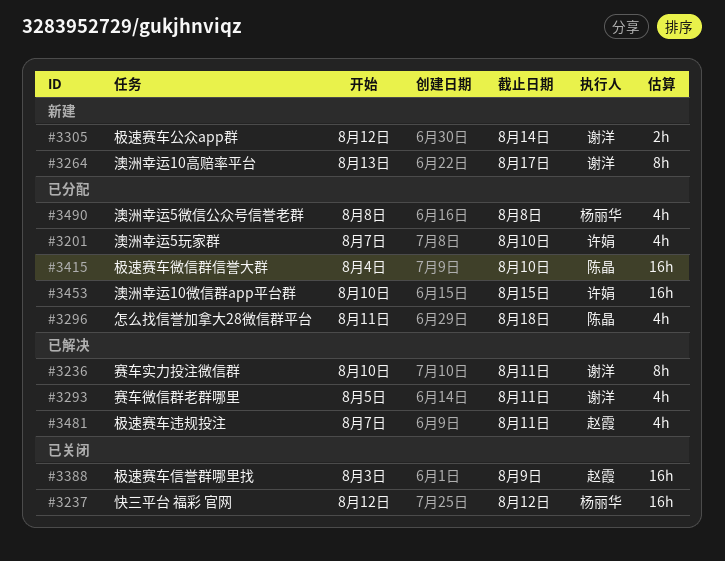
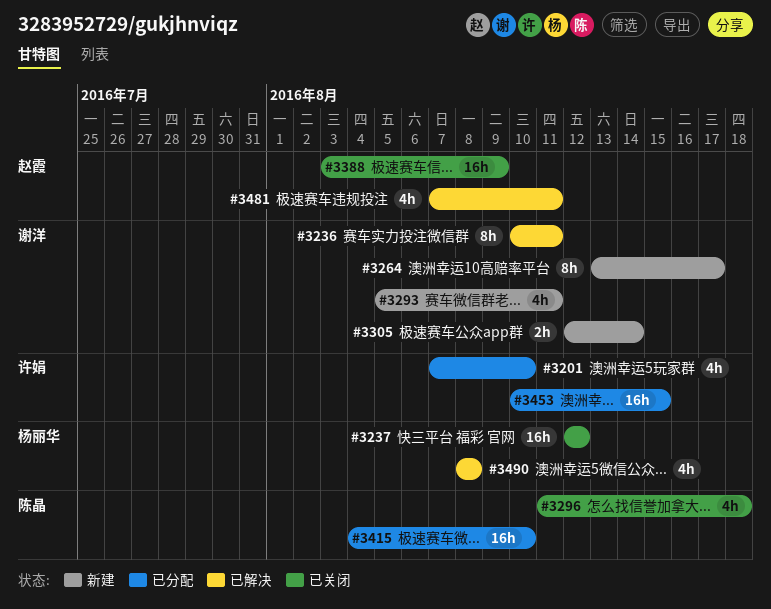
#3293, status: 已解决 -> 新建
#3296, status: 已分配 -> 已关闭
#3490, status: 已分配 -> 已解决

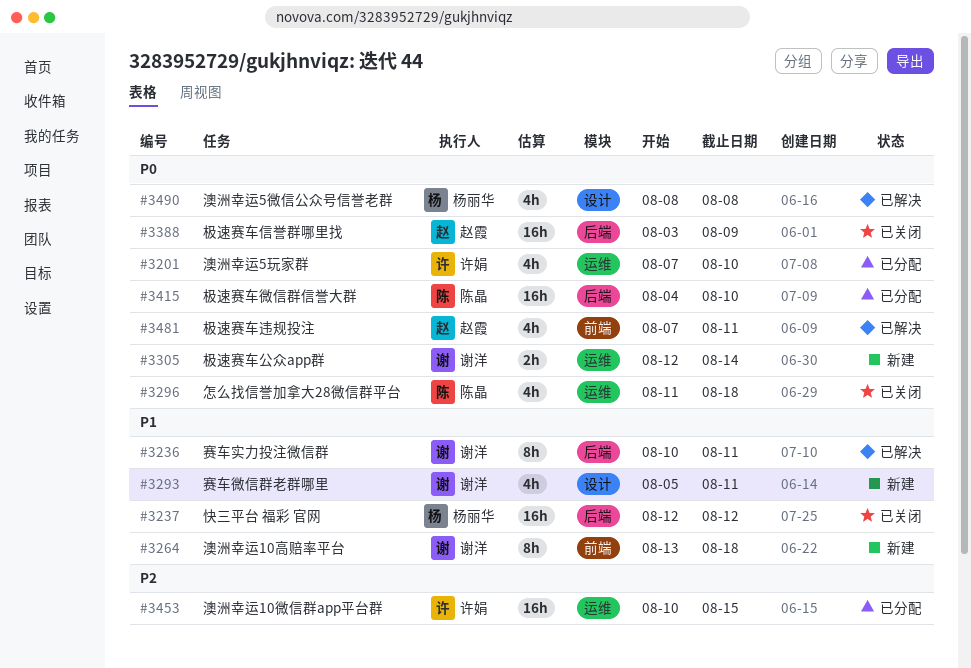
#3264, due: Aug 17 -> Aug 18

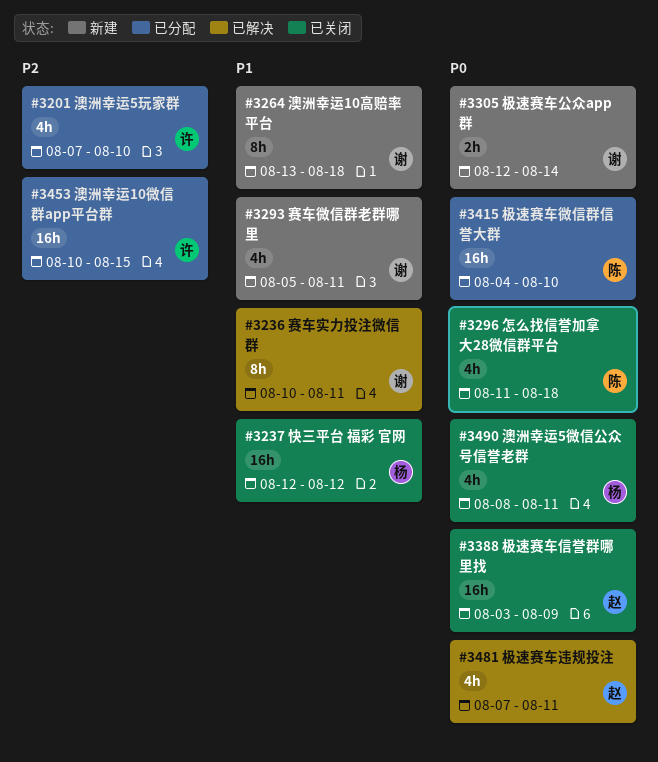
#3201, priority: P0 -> P2
#3490, status: 已解决 -> 已关闭
#3490, due: Aug 8 -> Aug 11

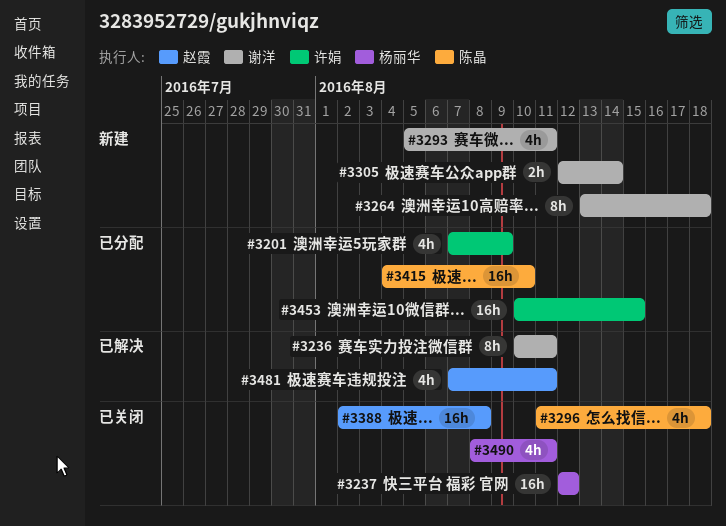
#3201, due: Aug 10 -> Aug 9
#3388, start: Aug 3 -> Aug 2
#3388, due: Aug 9 -> Aug 8

